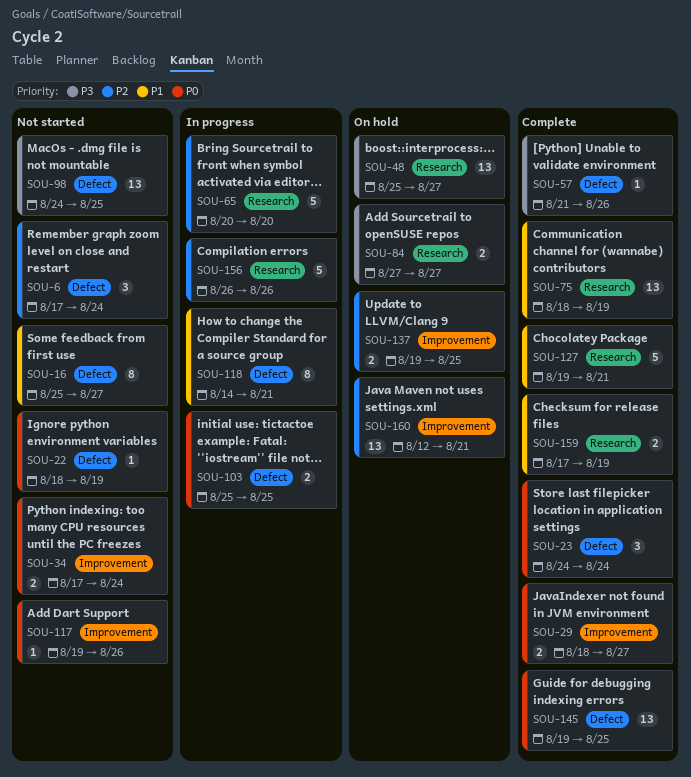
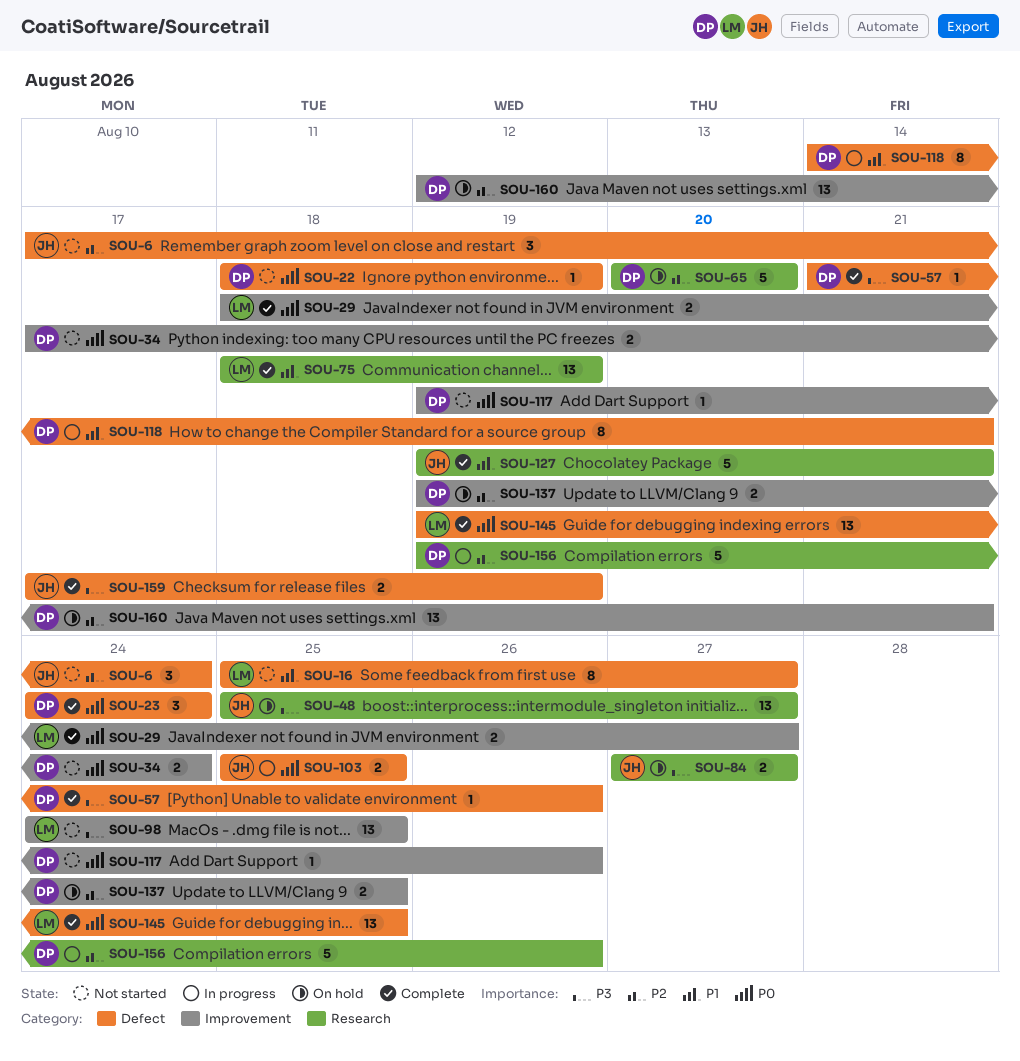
SOU-65, status: In progress -> On hold
SOU-98, label: Defect -> Improvement
SOU-156, start: Aug 26 -> Aug 19
SOU-159, priority: P1 -> P3
SOU-159, label: Research -> Defect

